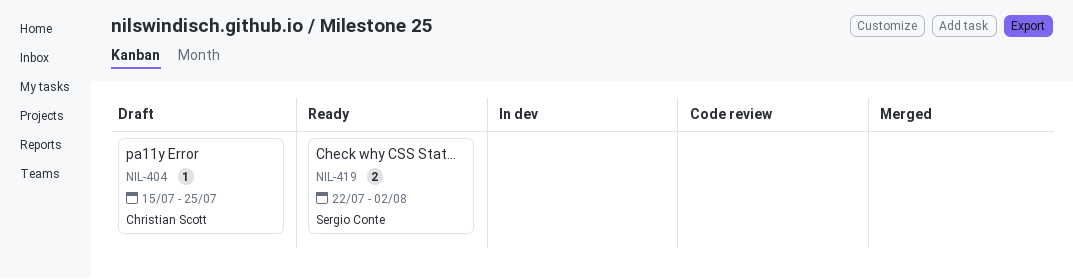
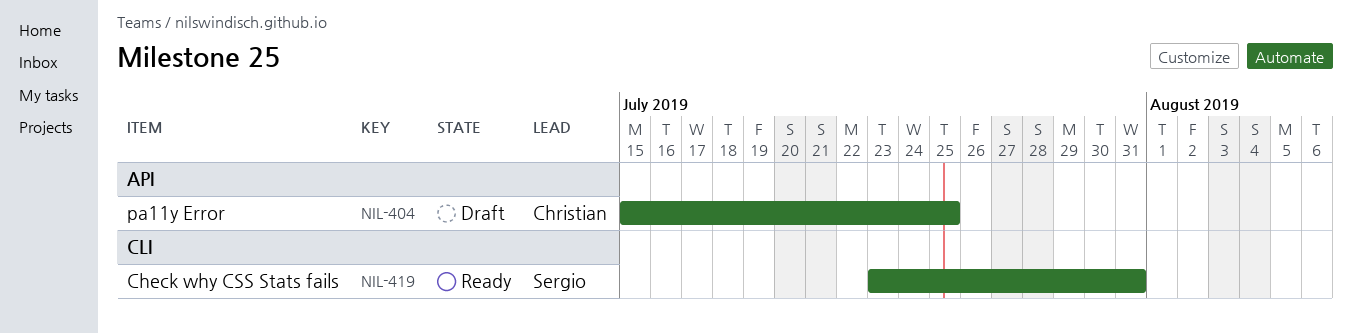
NIL-419, start: Jul 22 -> Jul 23
NIL-419, due: Aug 2 -> Jul 31

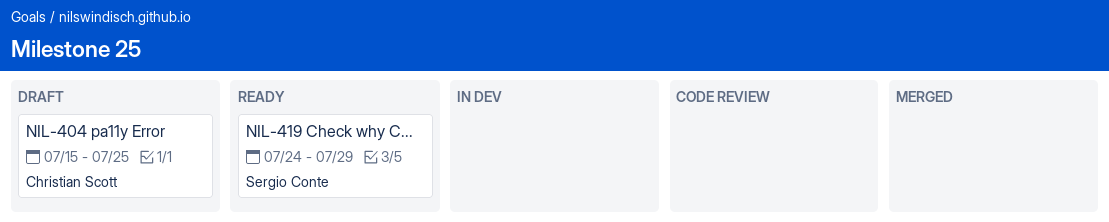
NIL-419, start: Jul 23 -> Jul 24
NIL-419, due: Jul 31 -> Jul 29

